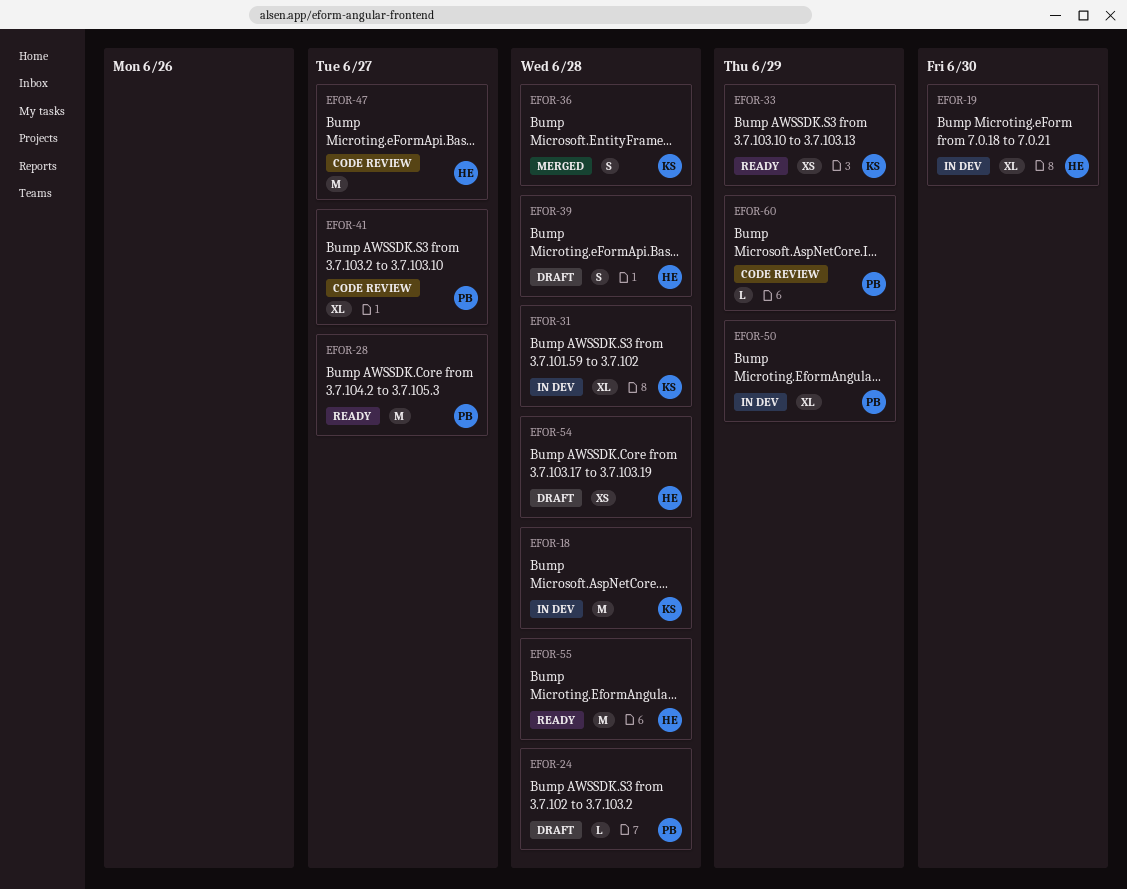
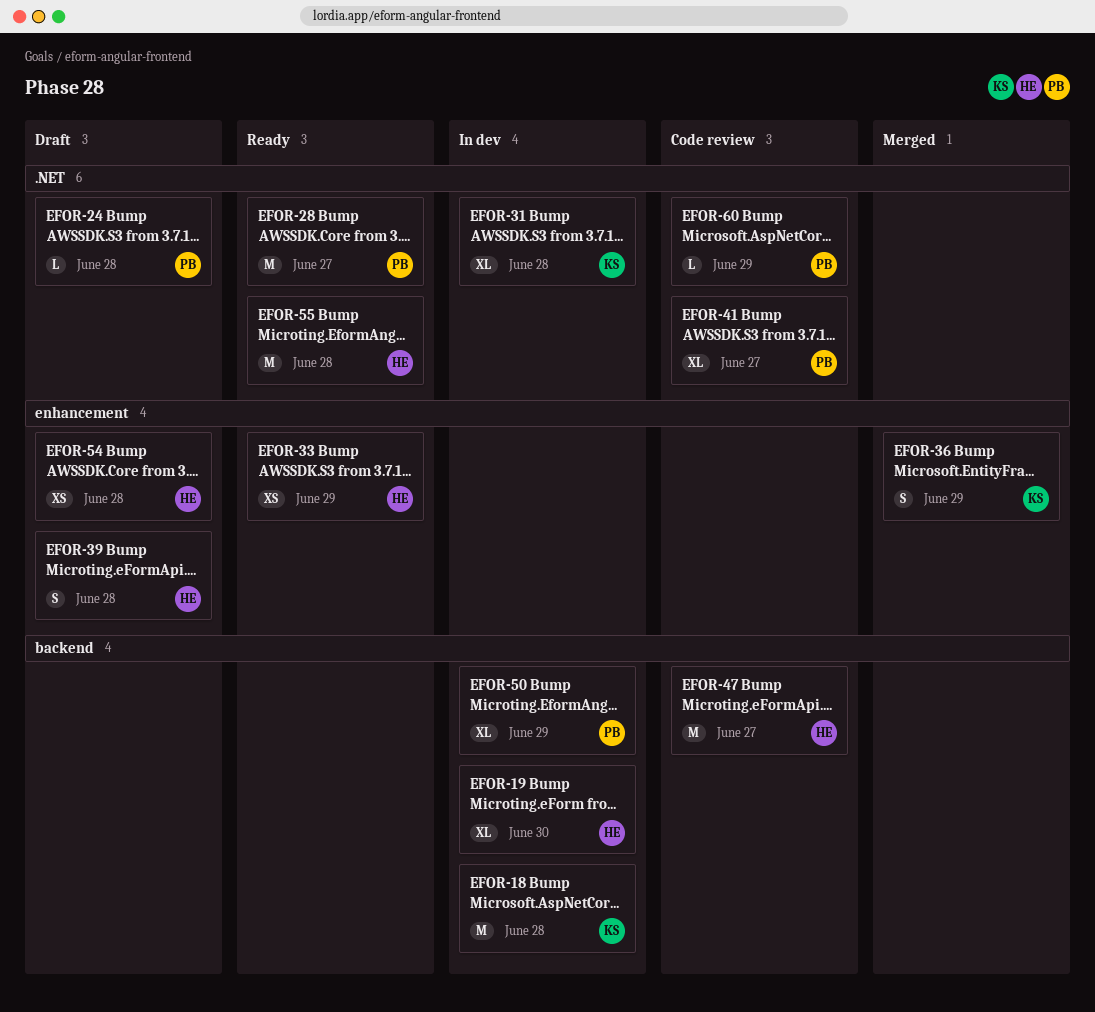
EFOR-33, owner: KS -> HE
EFOR-36, due: Jun 28 -> Jun 29

